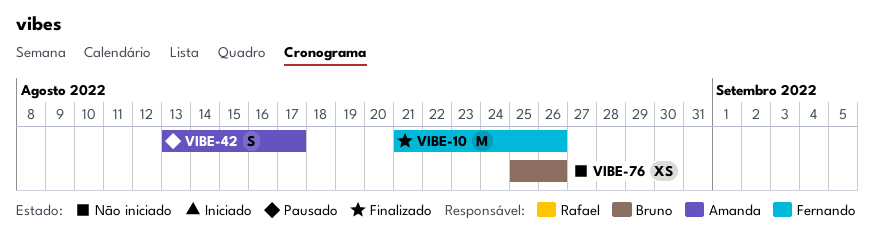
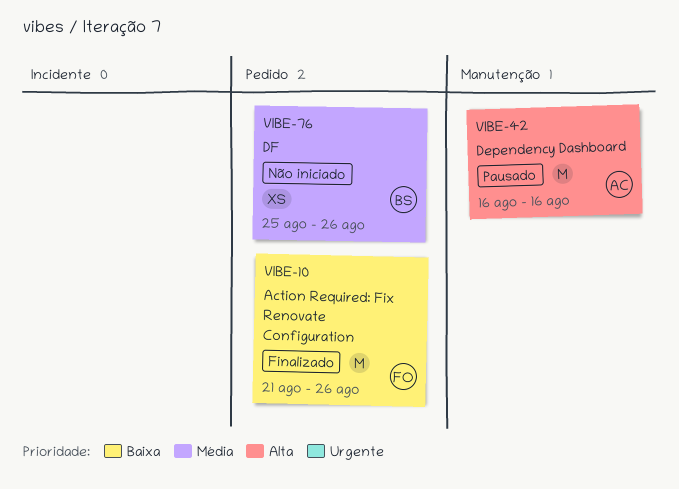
VIBE-42, estimate: S -> M
VIBE-42, start: Aug 13 -> Aug 16
VIBE-42, due: Aug 17 -> Aug 16

